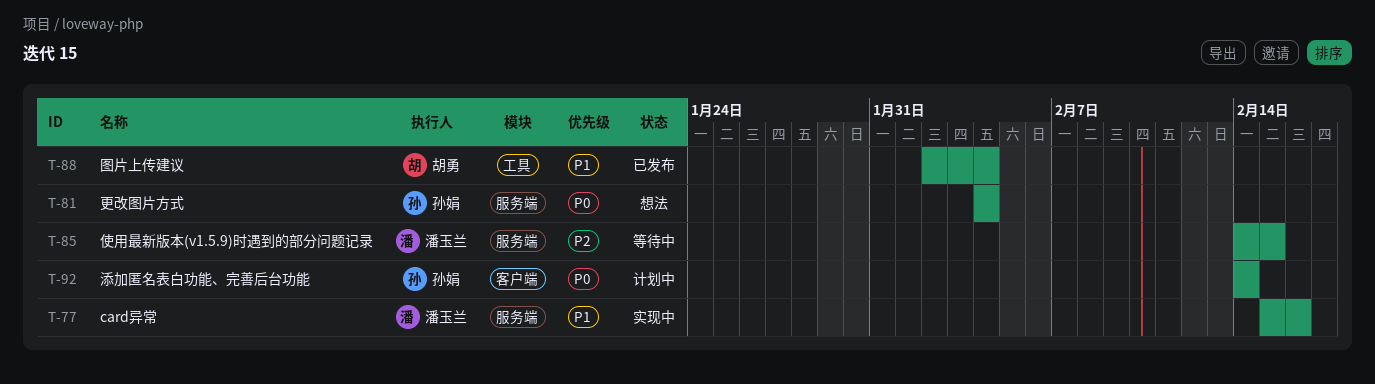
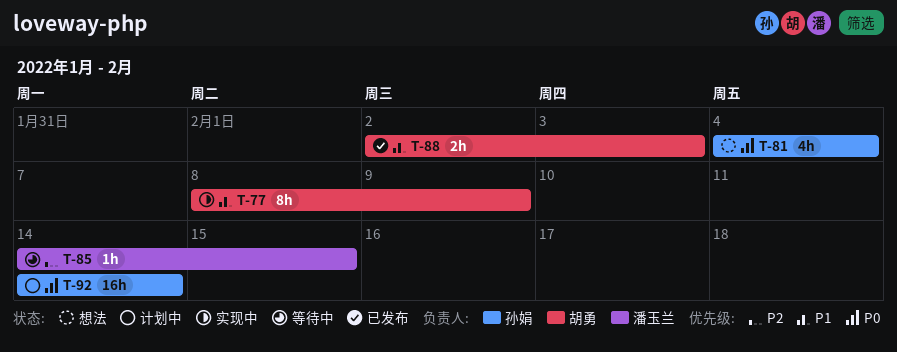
T-77, owner: 潘玉兰 -> 胡勇
T-77, start: Feb 15 -> Feb 8
T-77, due: Feb 16 -> Feb 9
T-88, due: Feb 4 -> Feb 3

